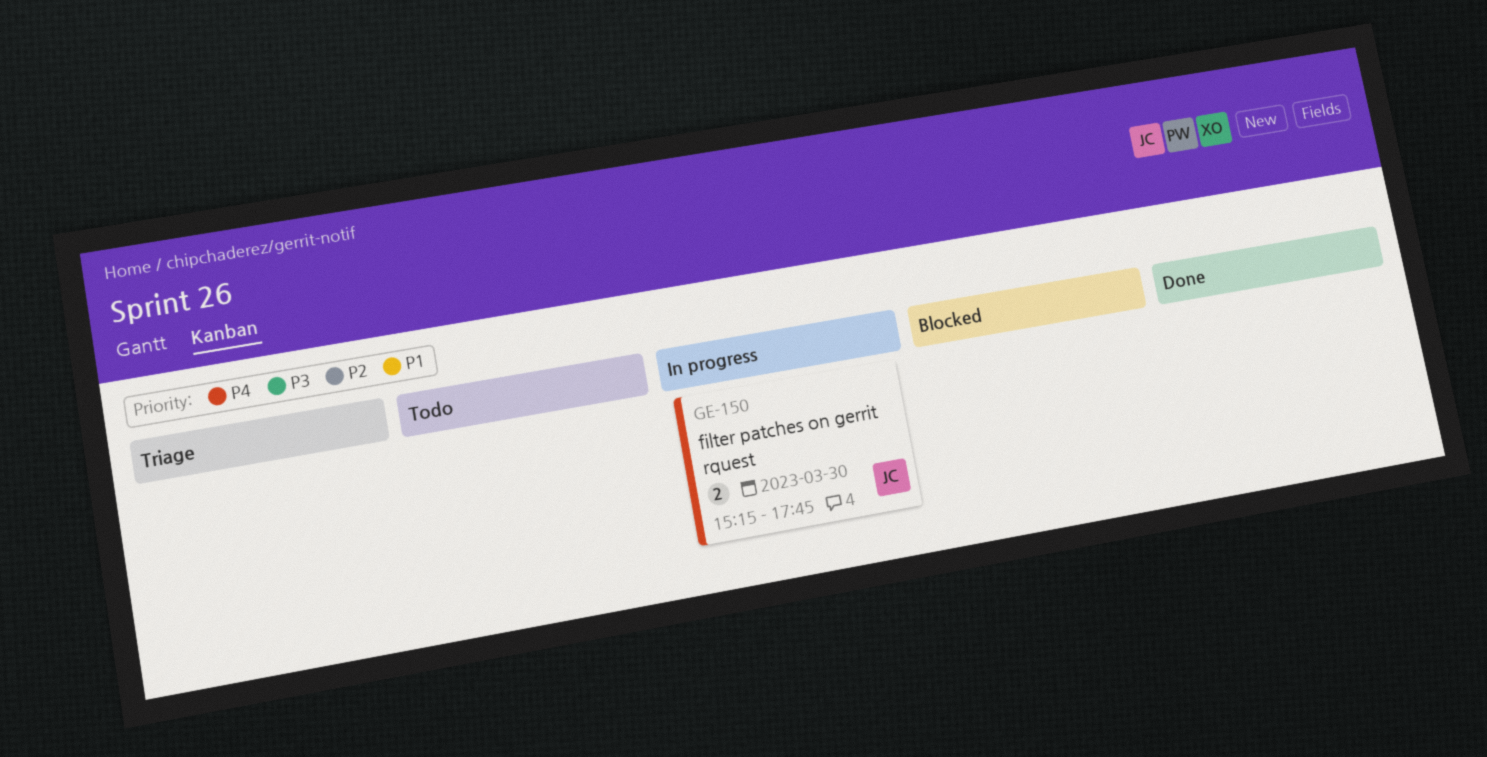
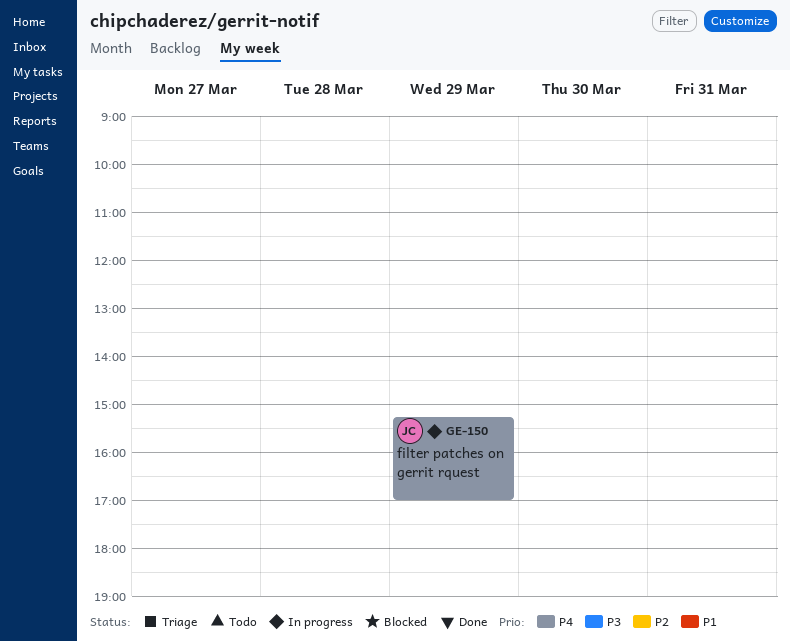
GE-150, day: Mar 30 -> Mar 29
GE-150, ends: 17:45 -> 17:00

